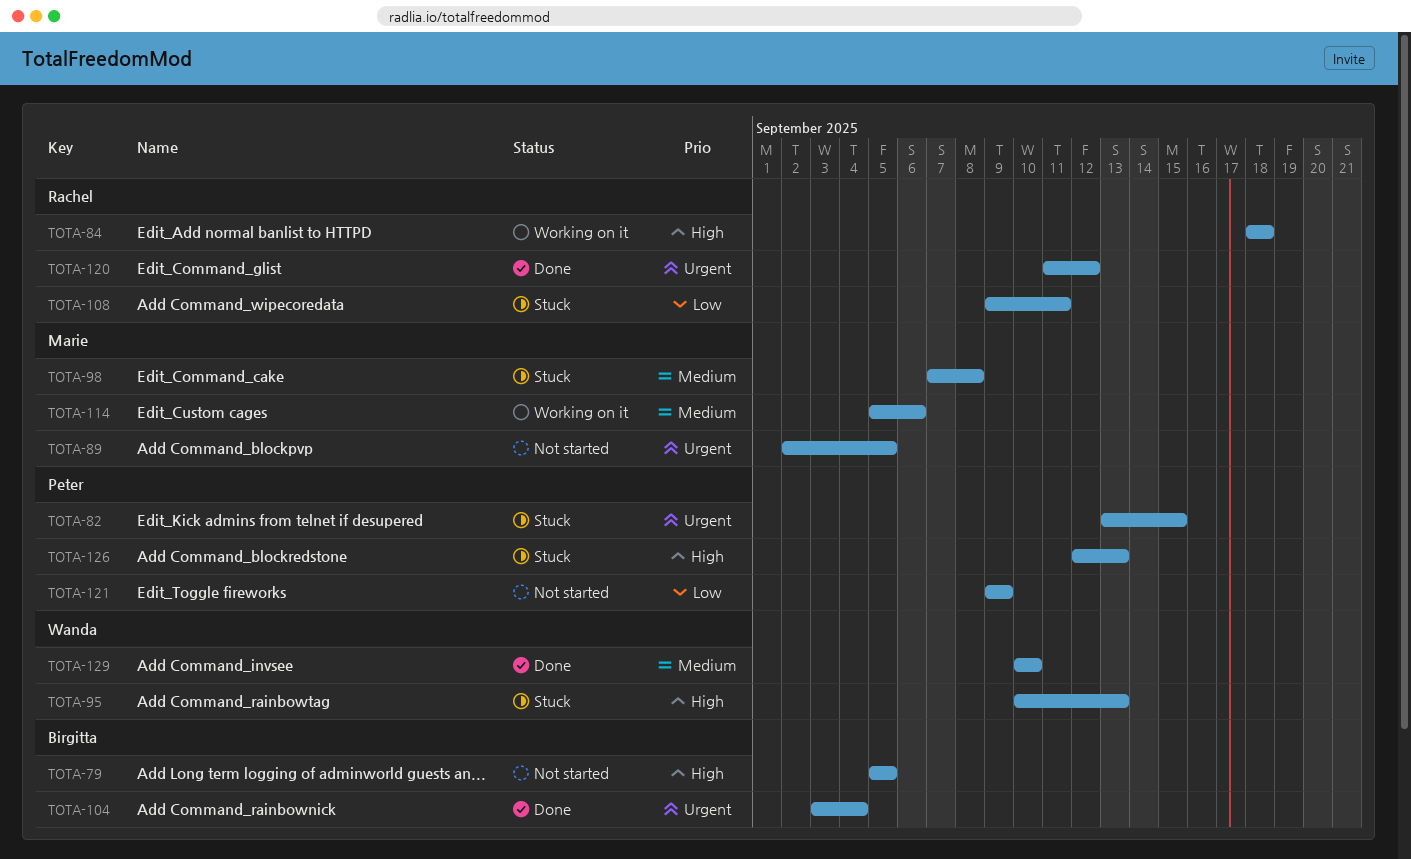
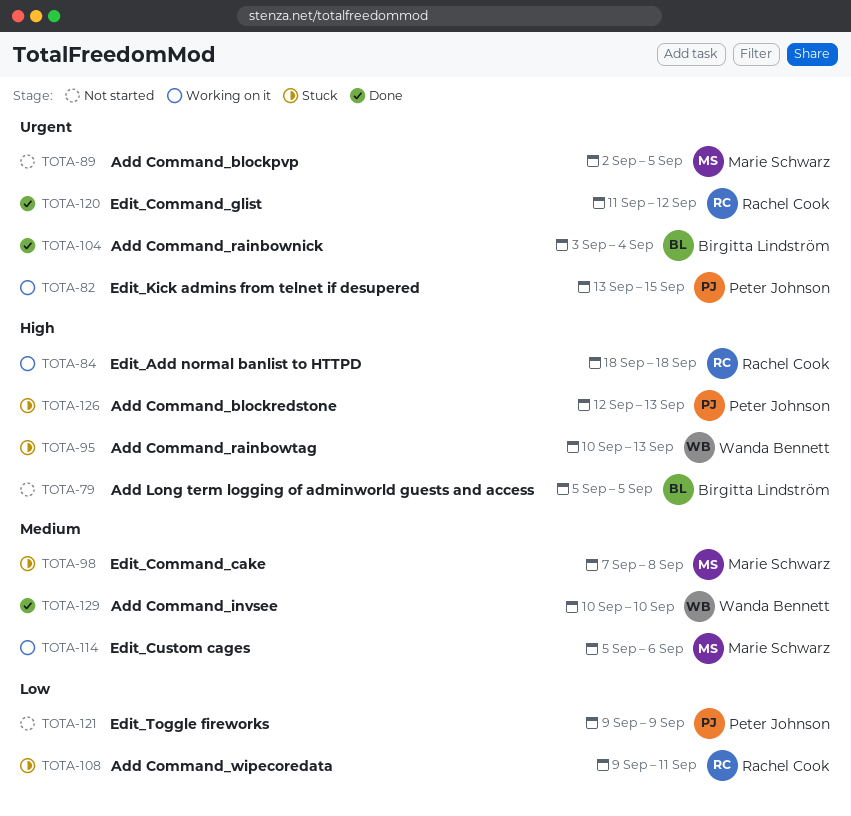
TOTA-82, status: Stuck -> Working on it

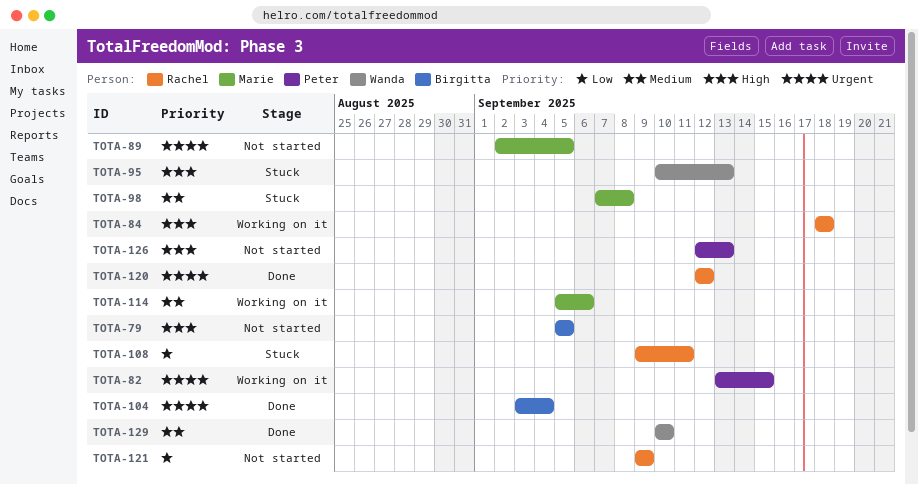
TOTA-120, start: Sep 11 -> Sep 12
TOTA-121, owner: Peter Johnson -> Rachel Cook
TOTA-126, status: Stuck -> Not started

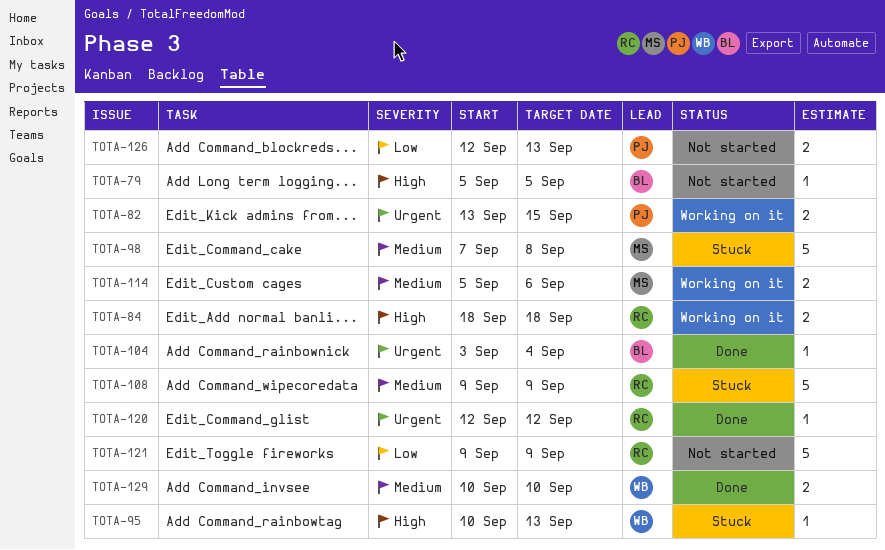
TOTA-89: present -> none
TOTA-108, priority: Low -> Medium
TOTA-108, due: Sep 11 -> Sep 9
TOTA-126, priority: High -> Low

